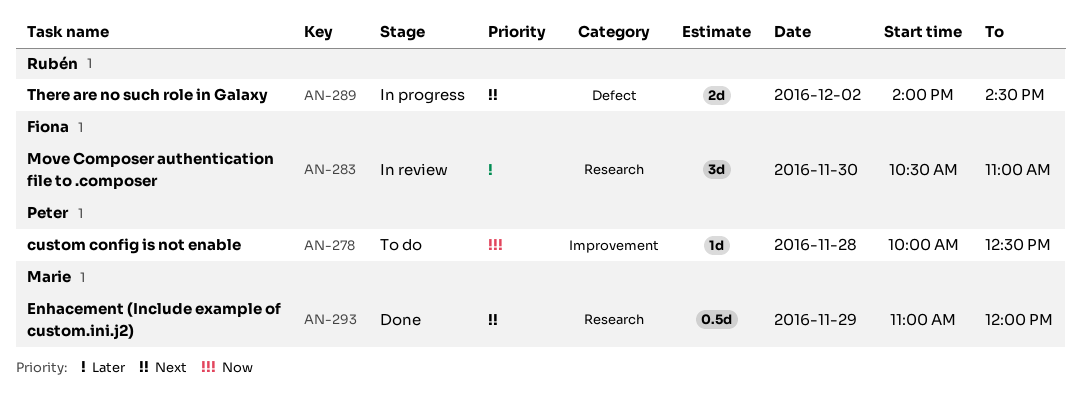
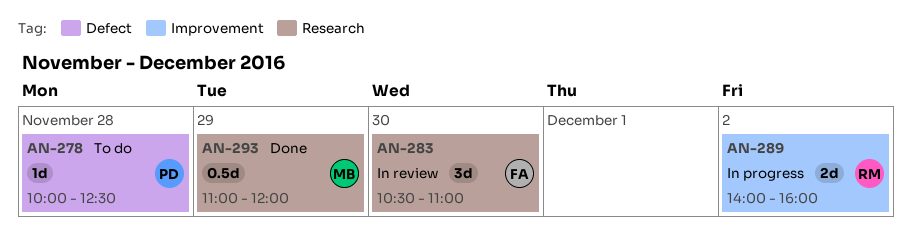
AN-278, label: Improvement -> Defect
AN-289, label: Defect -> Improvement
AN-289, ends: 14:30 -> 16:00

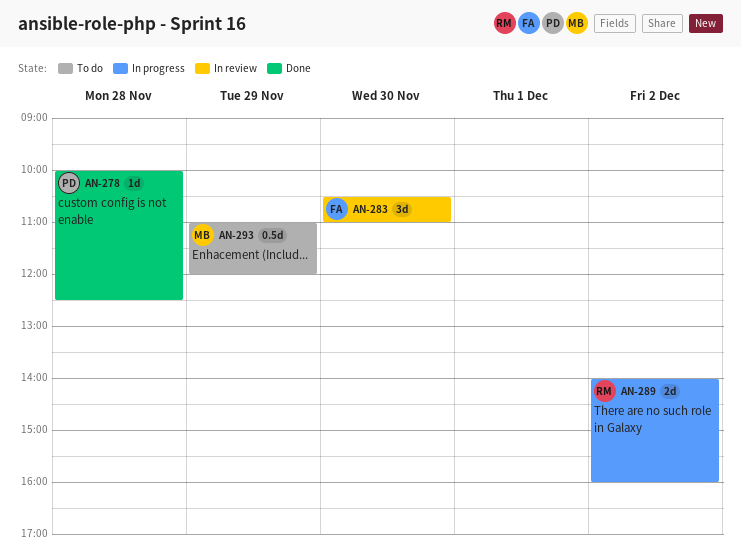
AN-278, status: To do -> Done
AN-293, status: Done -> To do

